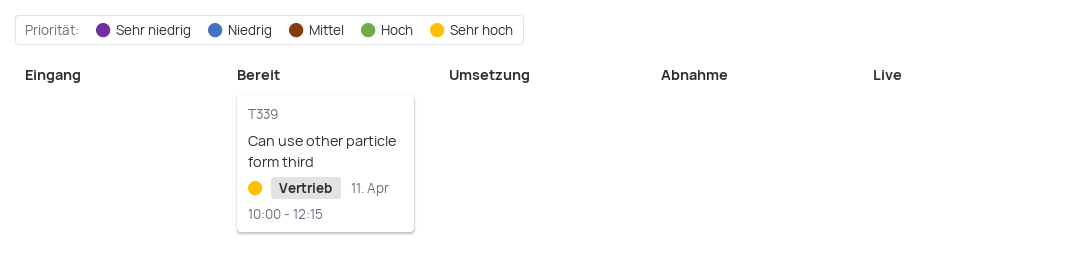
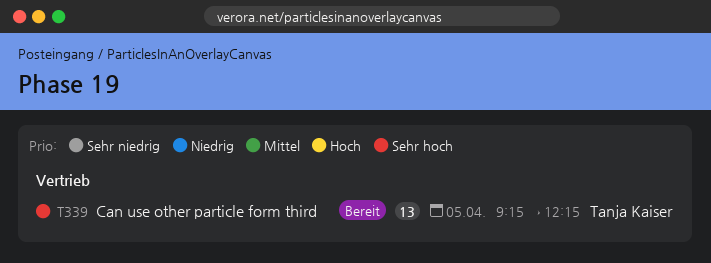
T339, day: Apr 11 -> Apr 5
T339, begins: 10:00 -> 09:15

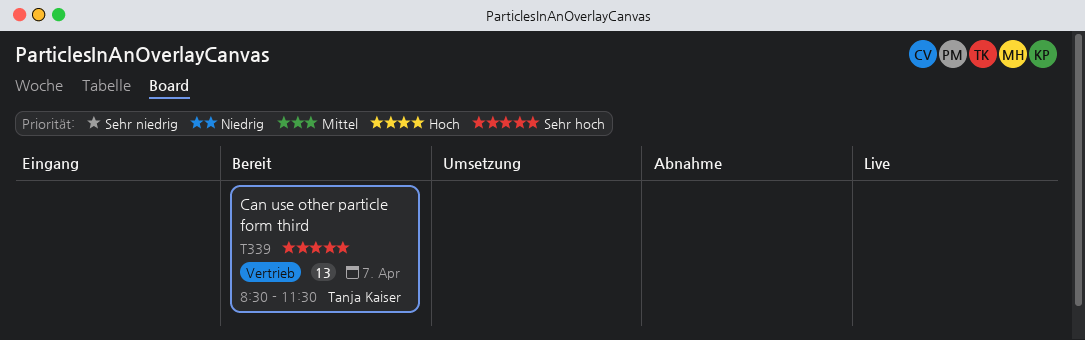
T339, day: Apr 5 -> Apr 7
T339, begins: 09:15 -> 08:30
T339, ends: 12:15 -> 11:30

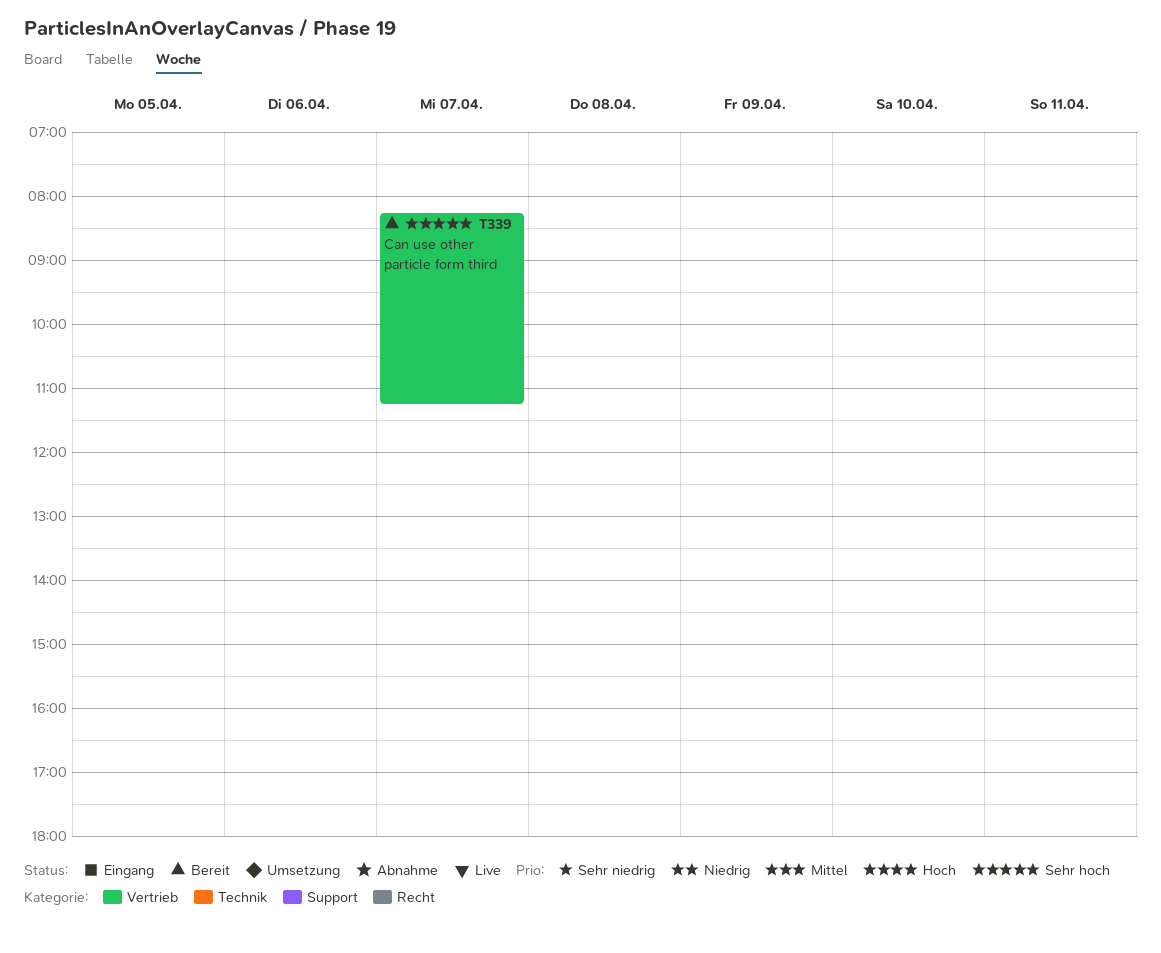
T339, begins: 08:30 -> 08:15
T339, ends: 11:30 -> 11:15

